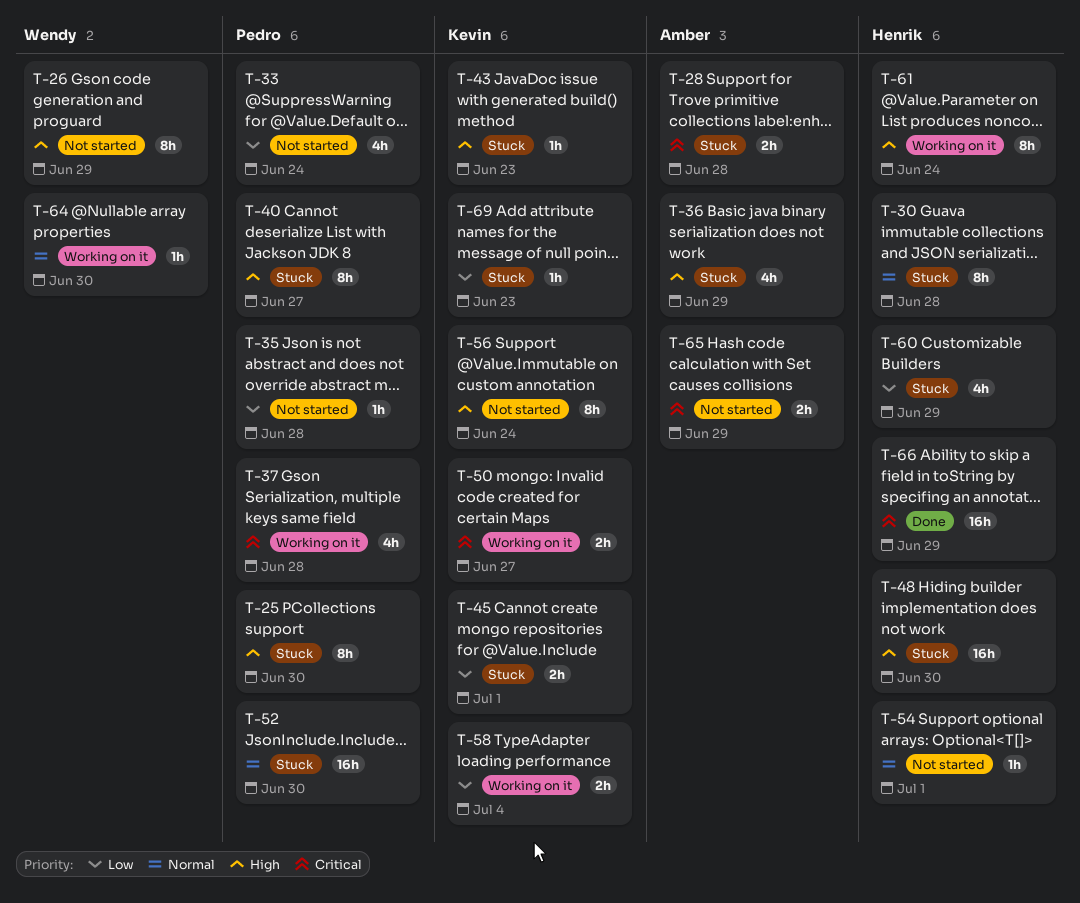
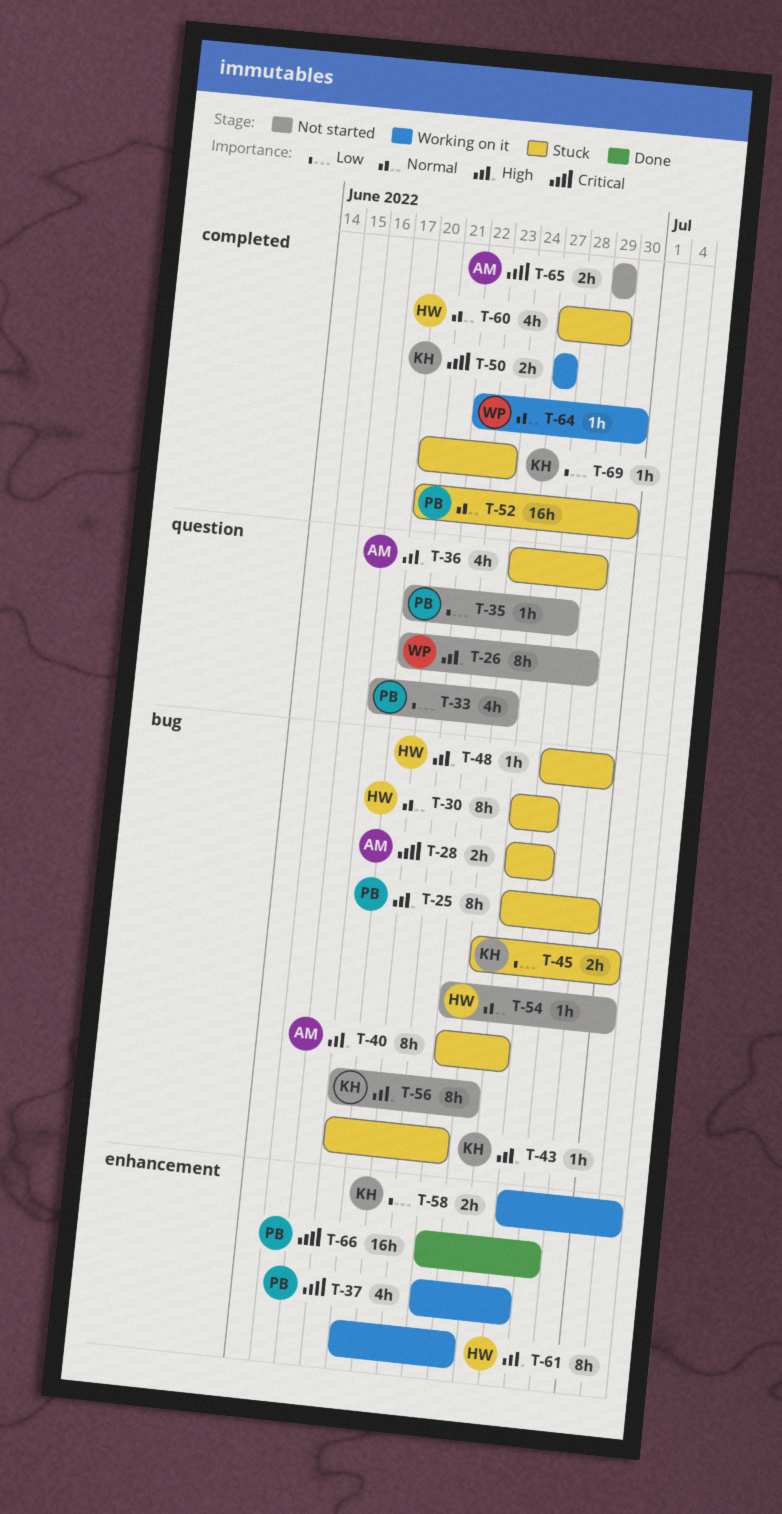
T-40, owner: Pedro -> Amber
T-48, estimate: 16h -> 1h
T-60, priority: Low -> Normal
T-66, owner: Henrik -> Pedro

